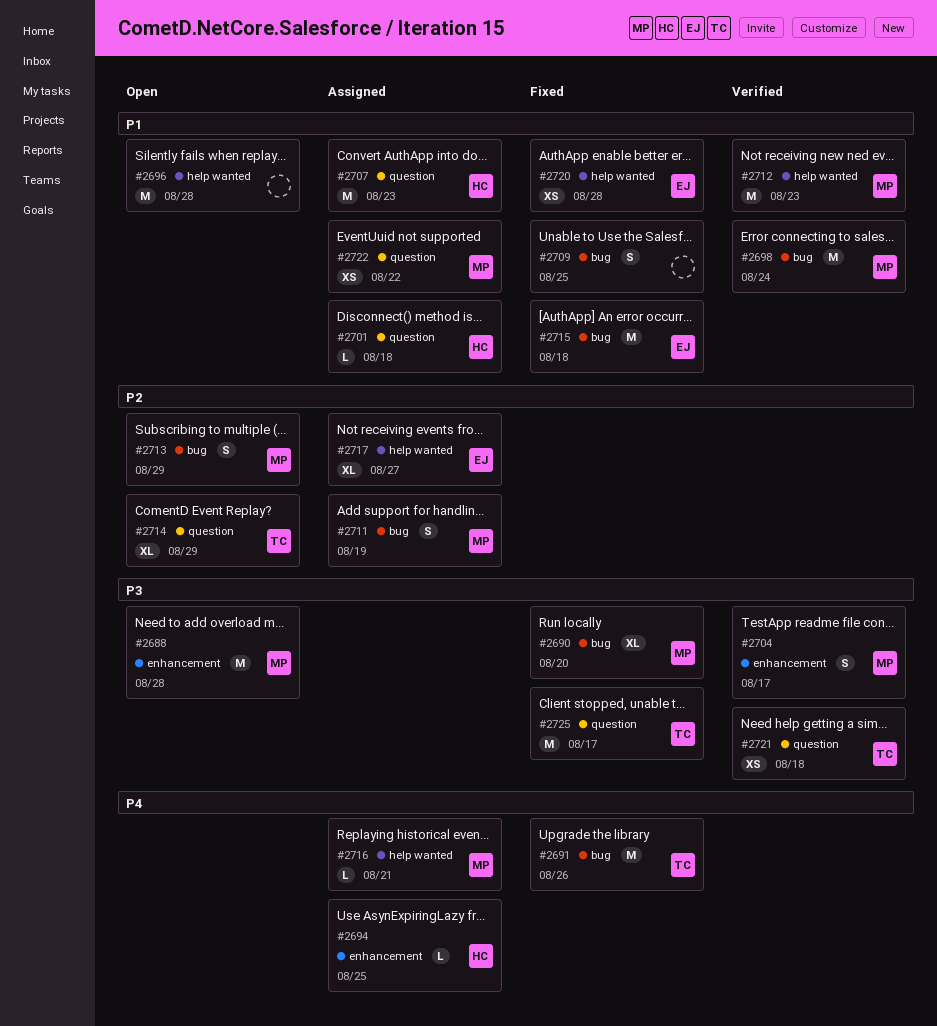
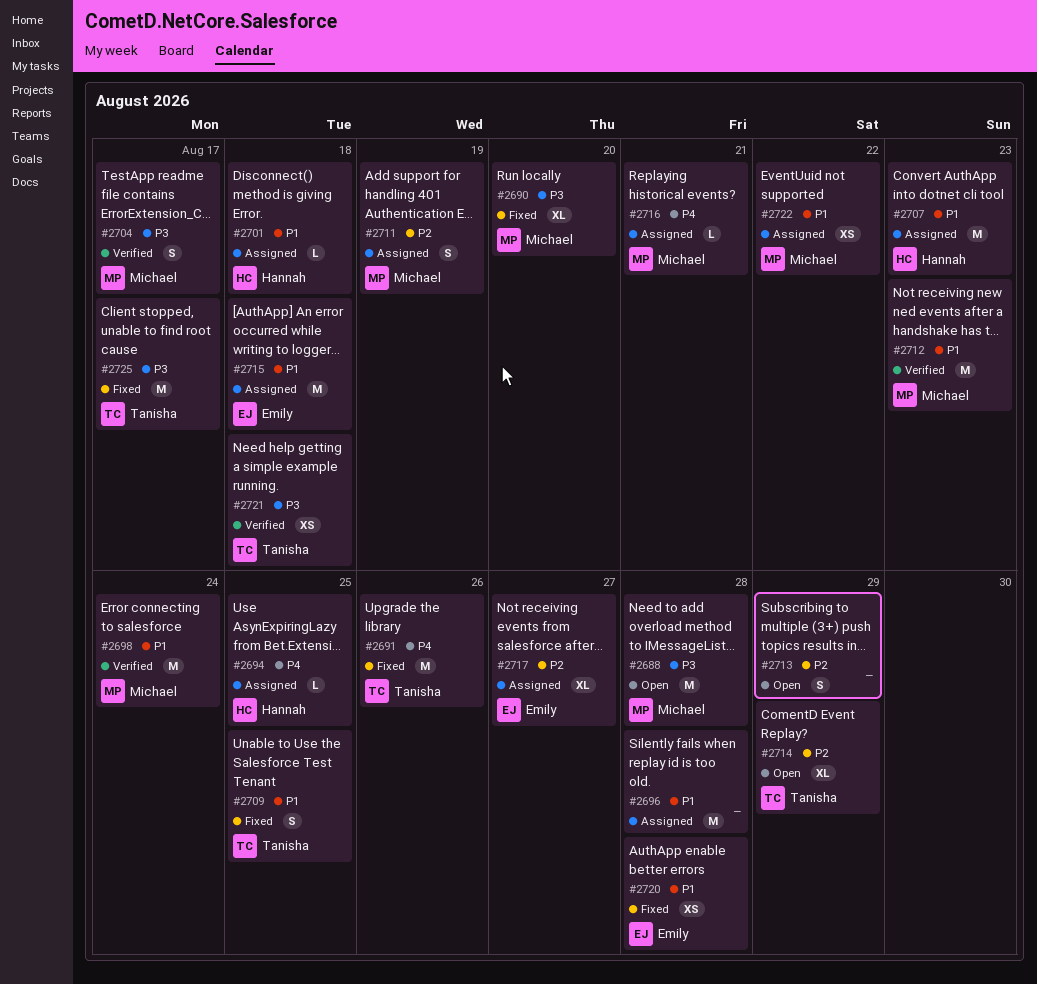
#2696, status: Open -> Assigned
#2709, owner: none -> Tanisha
#2713, owner: Michael -> none
#2715, status: Fixed -> Assigned

